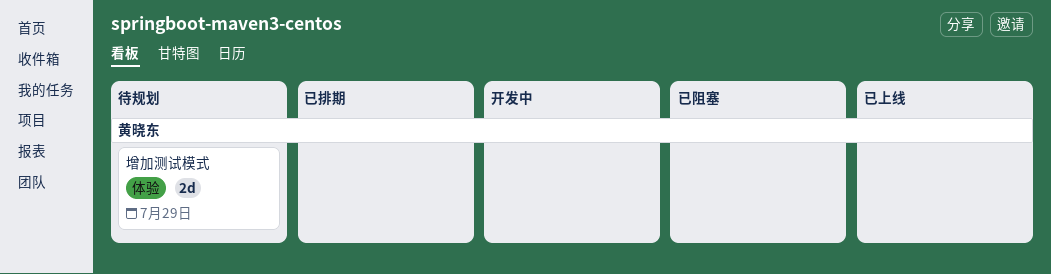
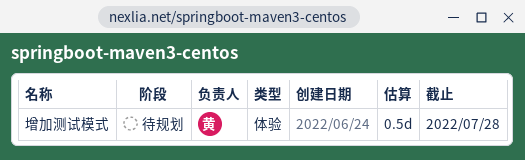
增加测试模式, estimate: 2d -> 0.5d
增加测试模式, due: Jul 29 -> Jul 28

